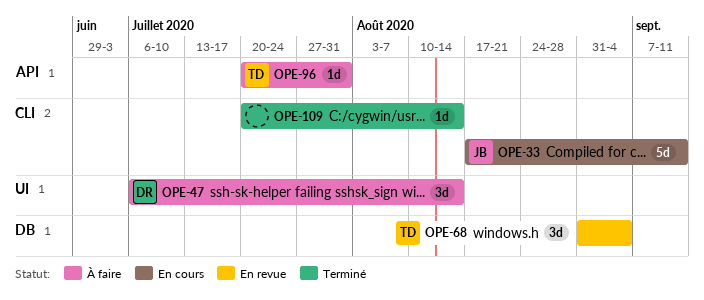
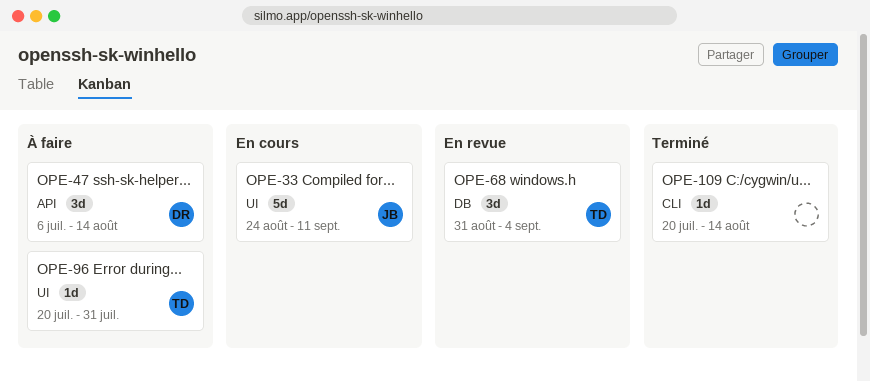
OPE-33, label: CLI -> UI
OPE-33, start: Aug 17 -> Aug 24
OPE-47, label: UI -> API
OPE-96, label: API -> UI

